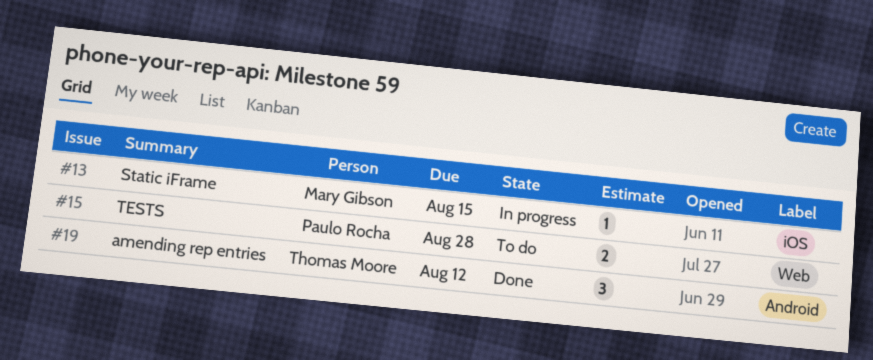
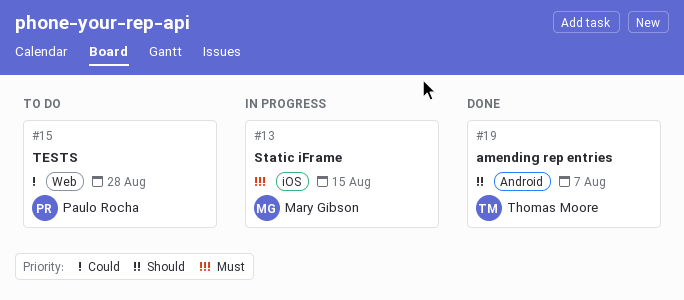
#19, due: Aug 12 -> Aug 7

